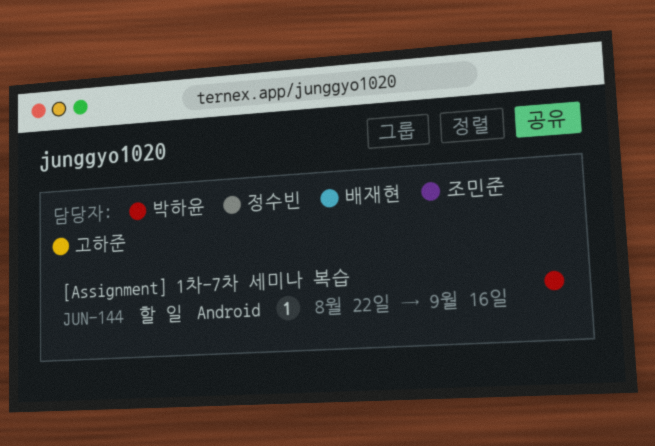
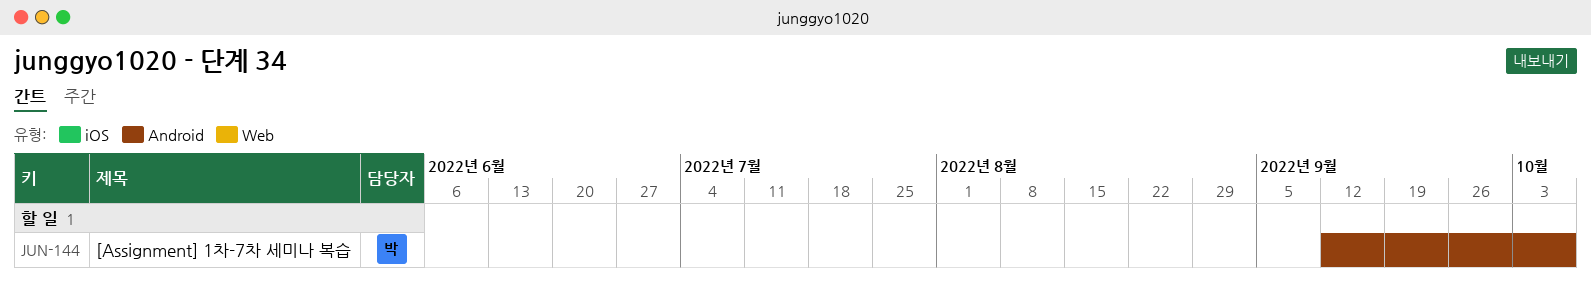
JUN-144, start: Aug 22 -> Sep 12
JUN-144, due: Sep 16 -> Oct 7

